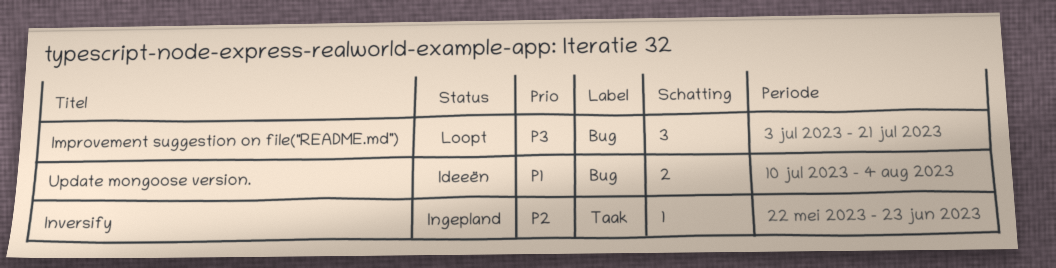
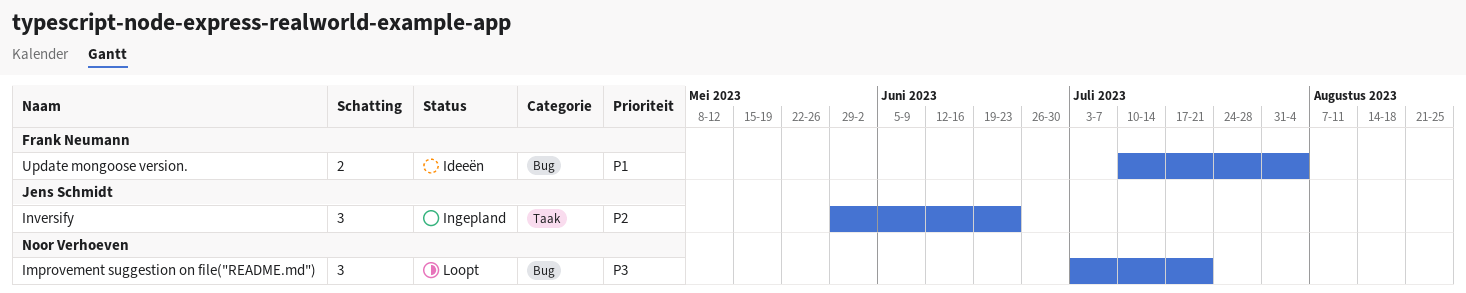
Inversify, estimate: 1 -> 3
Inversify, start: May 22 -> May 29

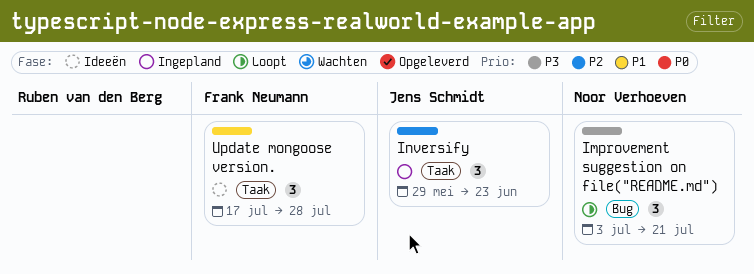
Update mongoose version., label: Bug -> Taak
Update mongoose version., estimate: 2 -> 3
Update mongoose version., start: Jul 10 -> Jul 17
Update mongoose version., due: Aug 4 -> Jul 28

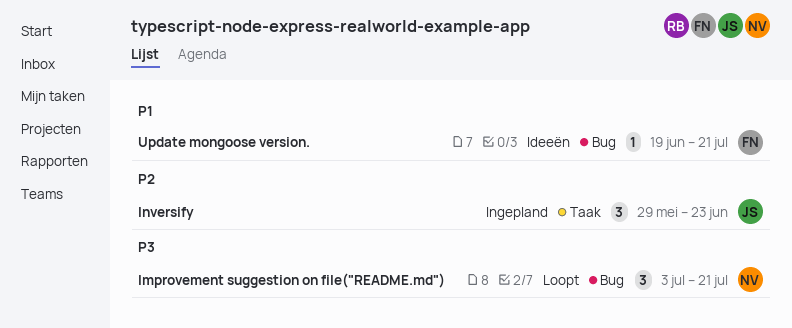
Update mongoose version., label: Taak -> Bug
Update mongoose version., estimate: 3 -> 1
Update mongoose version., start: Jul 17 -> Jun 19
Update mongoose version., due: Jul 28 -> Jul 21

